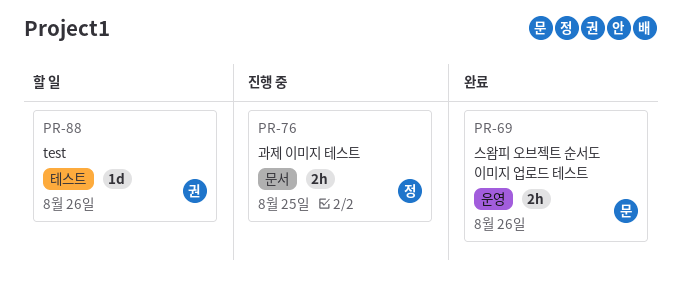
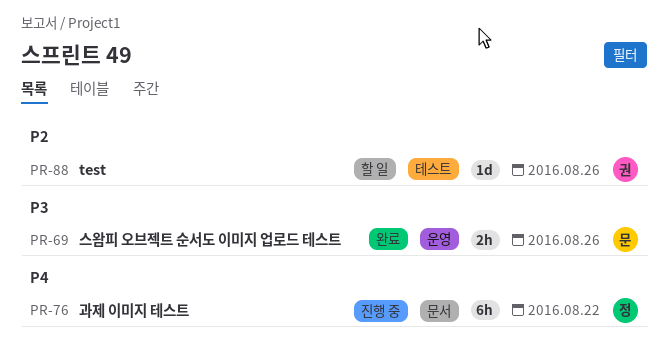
PR-76, estimate: 2h -> 6h
PR-76, due: Aug 25 -> Aug 22

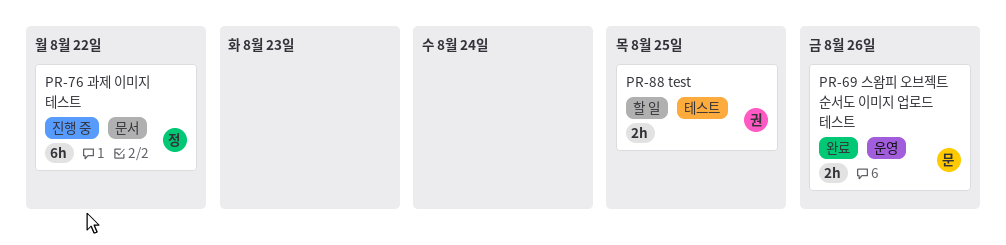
PR-88, estimate: 1d -> 2h
PR-88, due: Aug 26 -> Aug 25

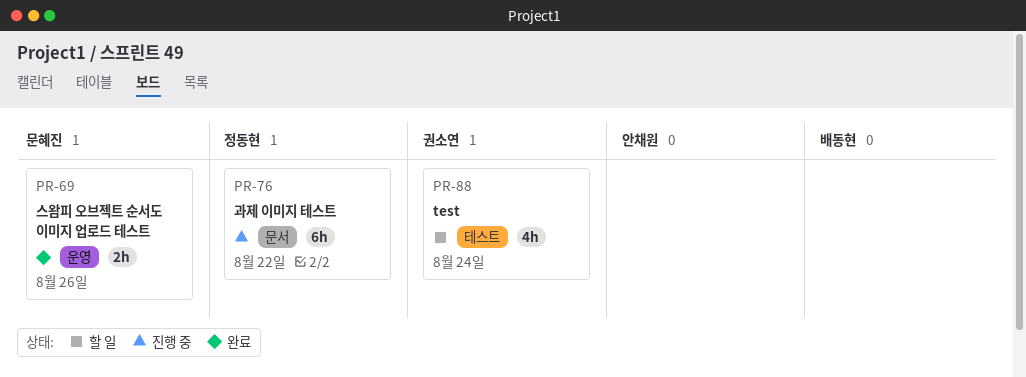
PR-88, estimate: 2h -> 4h
PR-88, due: Aug 25 -> Aug 24

